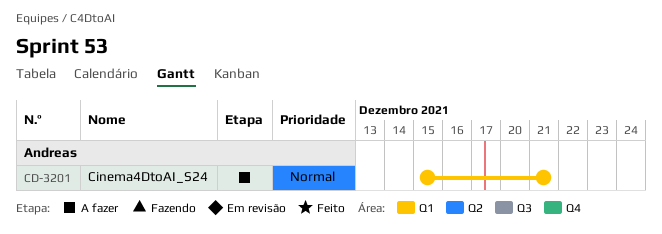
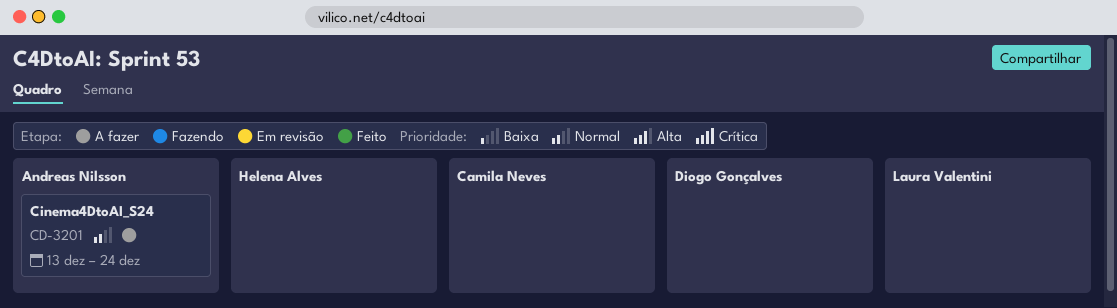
CD-3201, start: Dec 15 -> Dec 13
CD-3201, due: Dec 21 -> Dec 24

